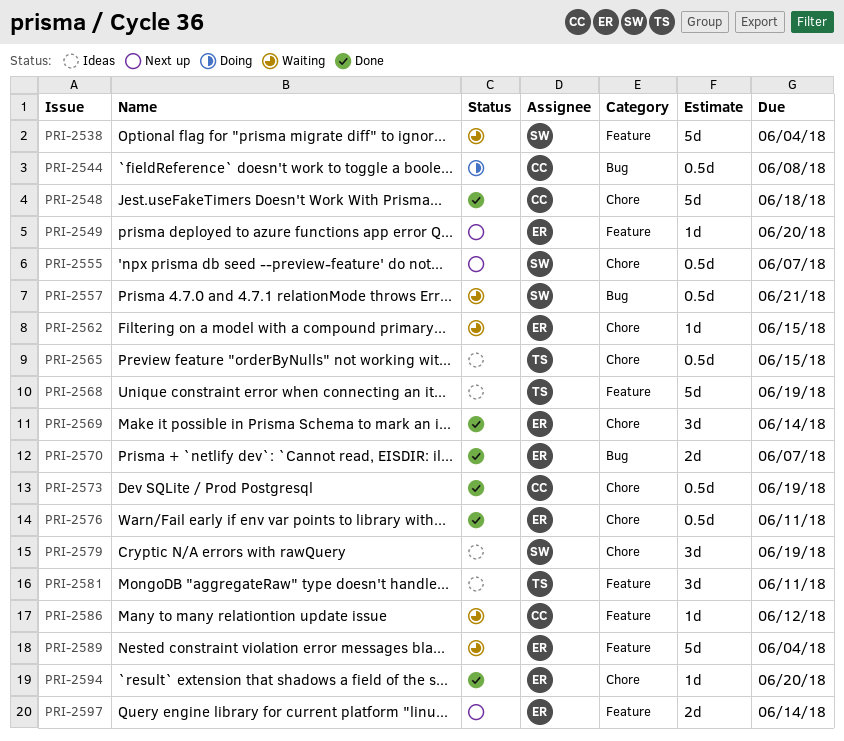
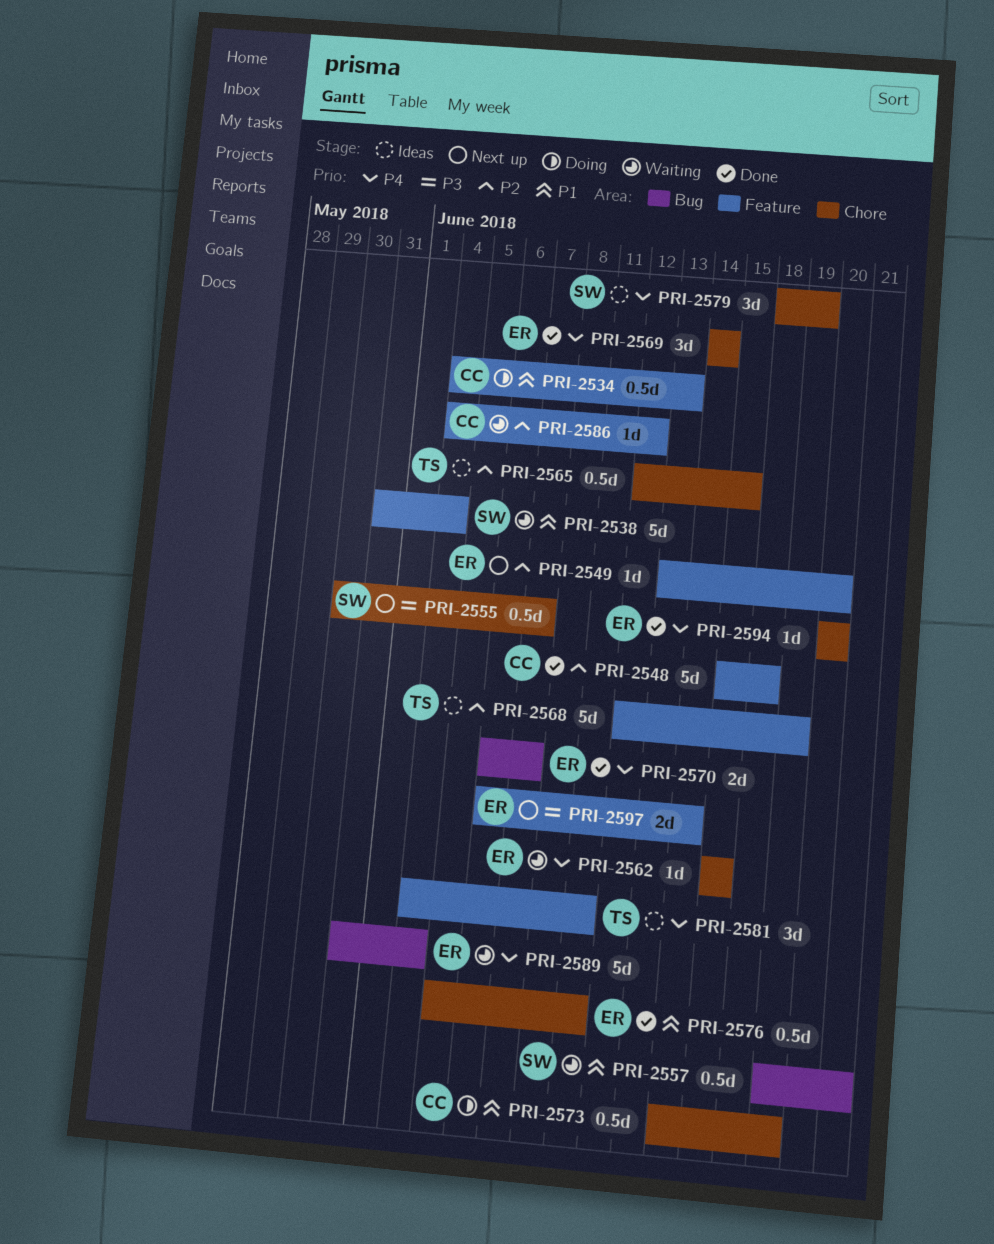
PRI-2534: none -> present
PRI-2544: present -> none
PRI-2548, label: Chore -> Feature
PRI-2573, status: Done -> Doing
PRI-2589, label: Feature -> Bug

